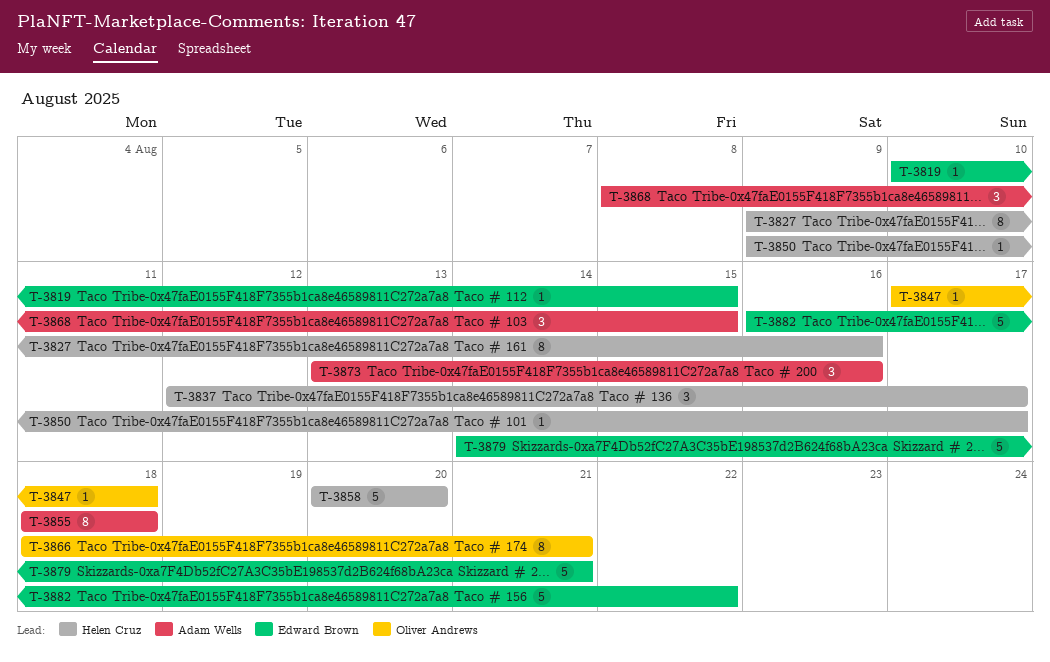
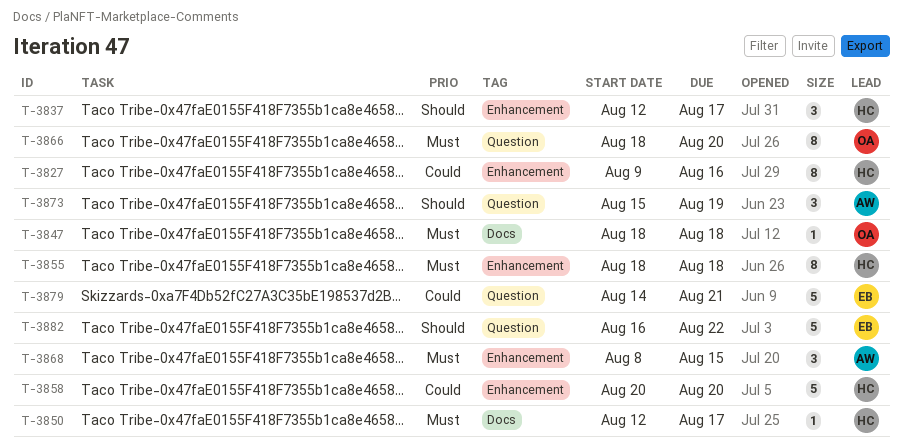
T-3819: present -> none
T-3847, start: Aug 17 -> Aug 18
T-3850, start: Aug 9 -> Aug 12
T-3855, owner: Adam Wells -> Helen Cruz
T-3866, due: Aug 21 -> Aug 20
T-3873, start: Aug 13 -> Aug 15
T-3873, due: Aug 16 -> Aug 19

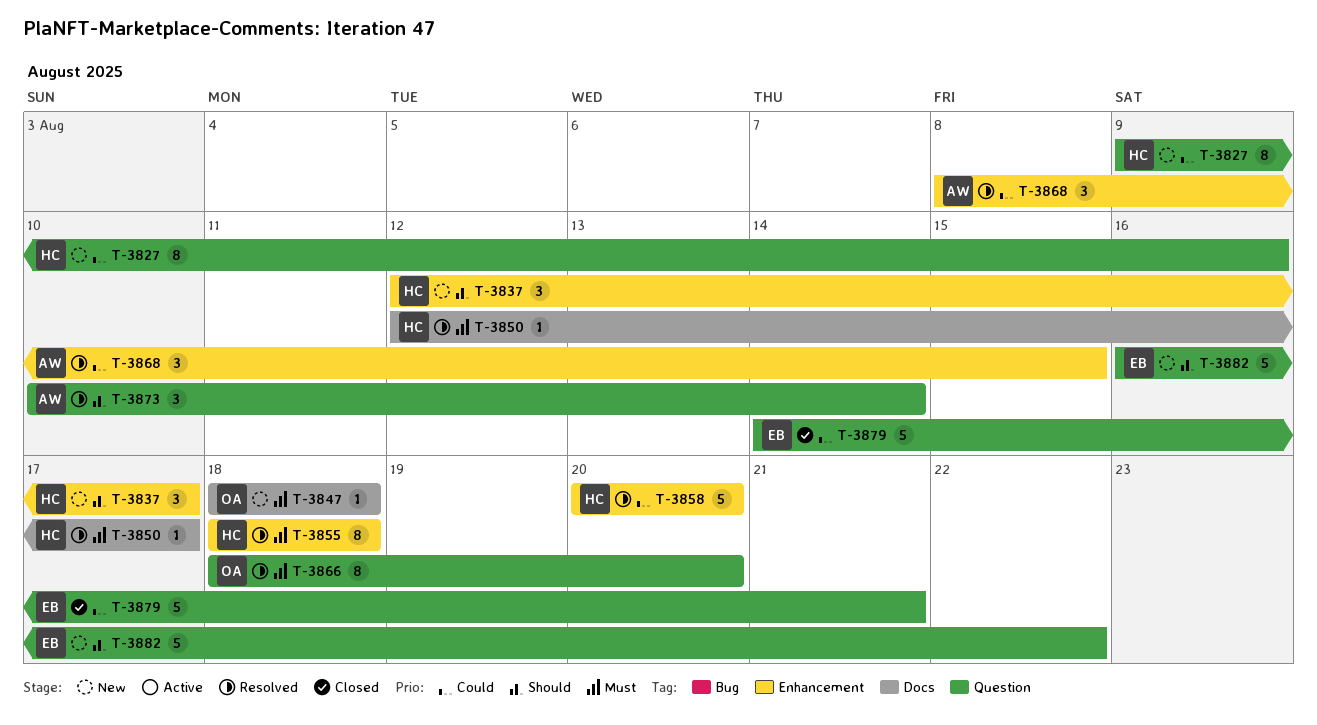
T-3827, label: Enhancement -> Question
T-3868, priority: Must -> Could
T-3873, start: Aug 15 -> Aug 10
T-3873, due: Aug 19 -> Aug 14

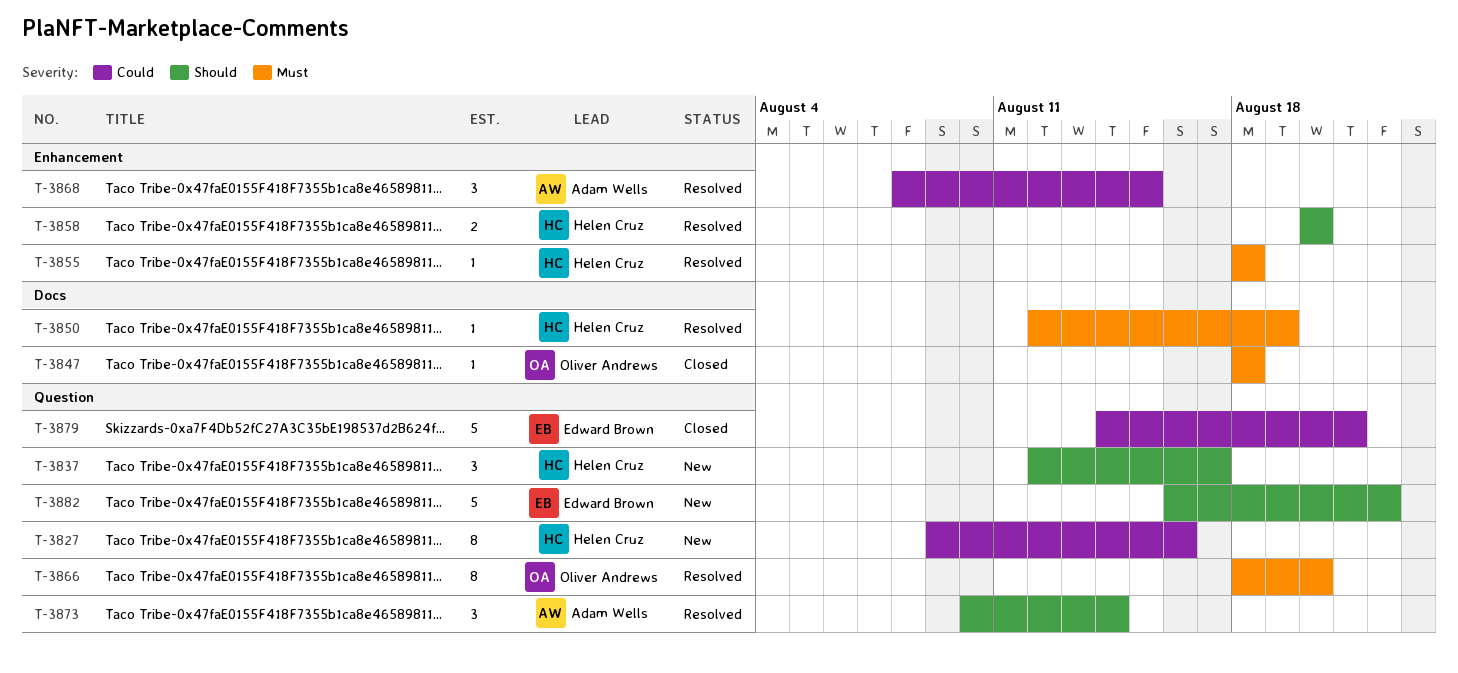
T-3837, label: Enhancement -> Question
T-3847, status: New -> Closed
T-3850, due: Aug 17 -> Aug 19
T-3855, estimate: 8 -> 1
T-3858, priority: Could -> Should
T-3858, estimate: 5 -> 2

